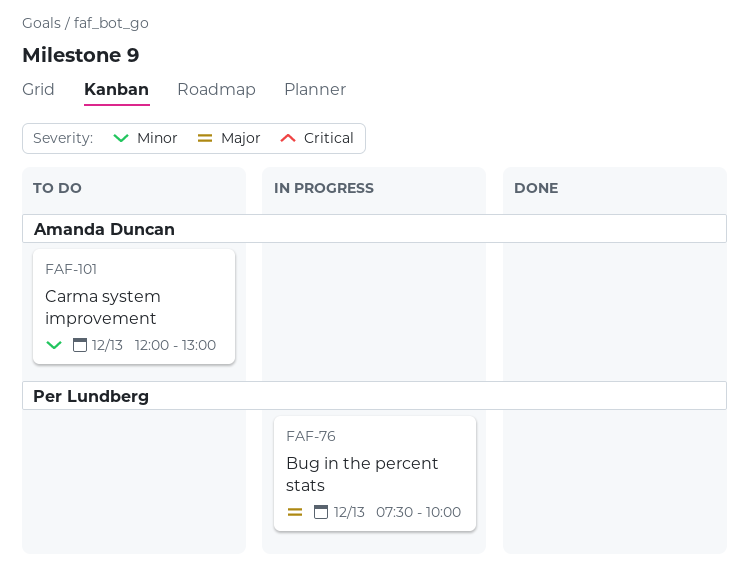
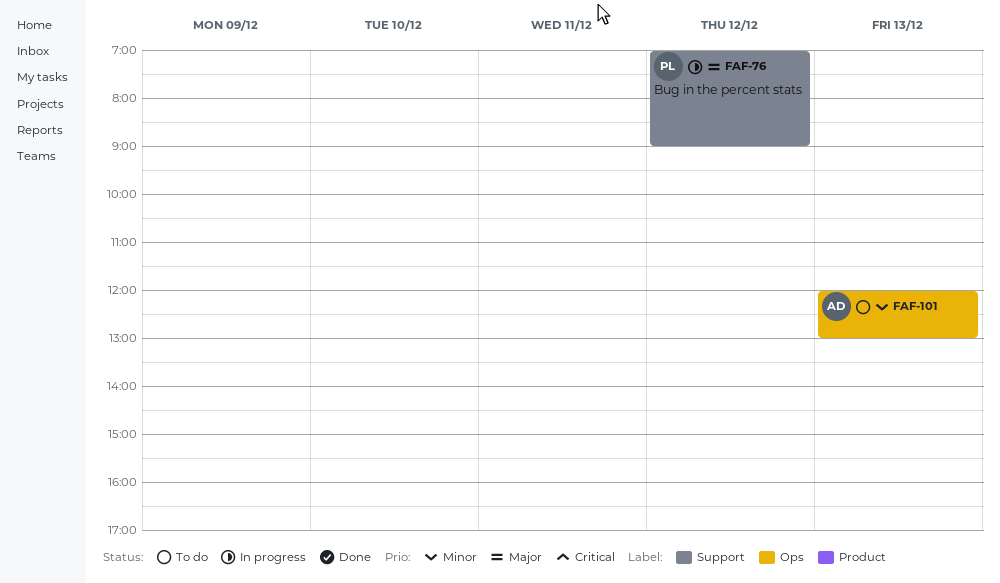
FAF-76, day: Dec 13 -> Dec 12
FAF-76, begins: 07:30 -> 07:00
FAF-76, ends: 10:00 -> 09:00

